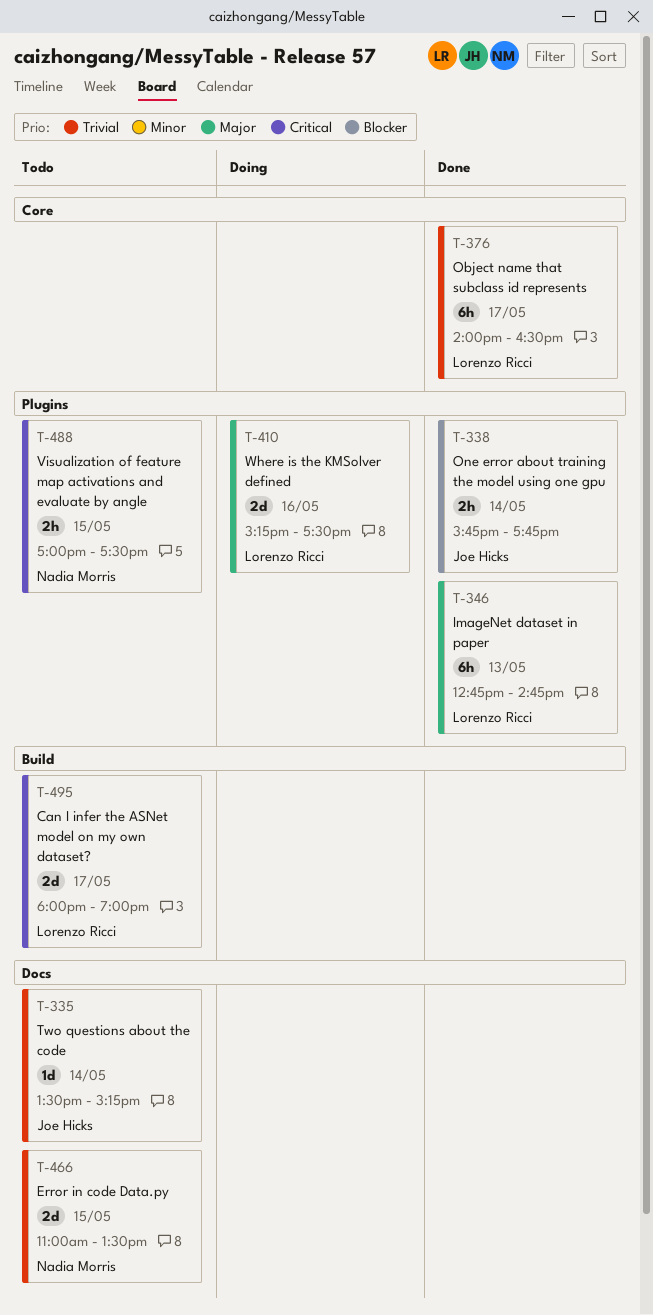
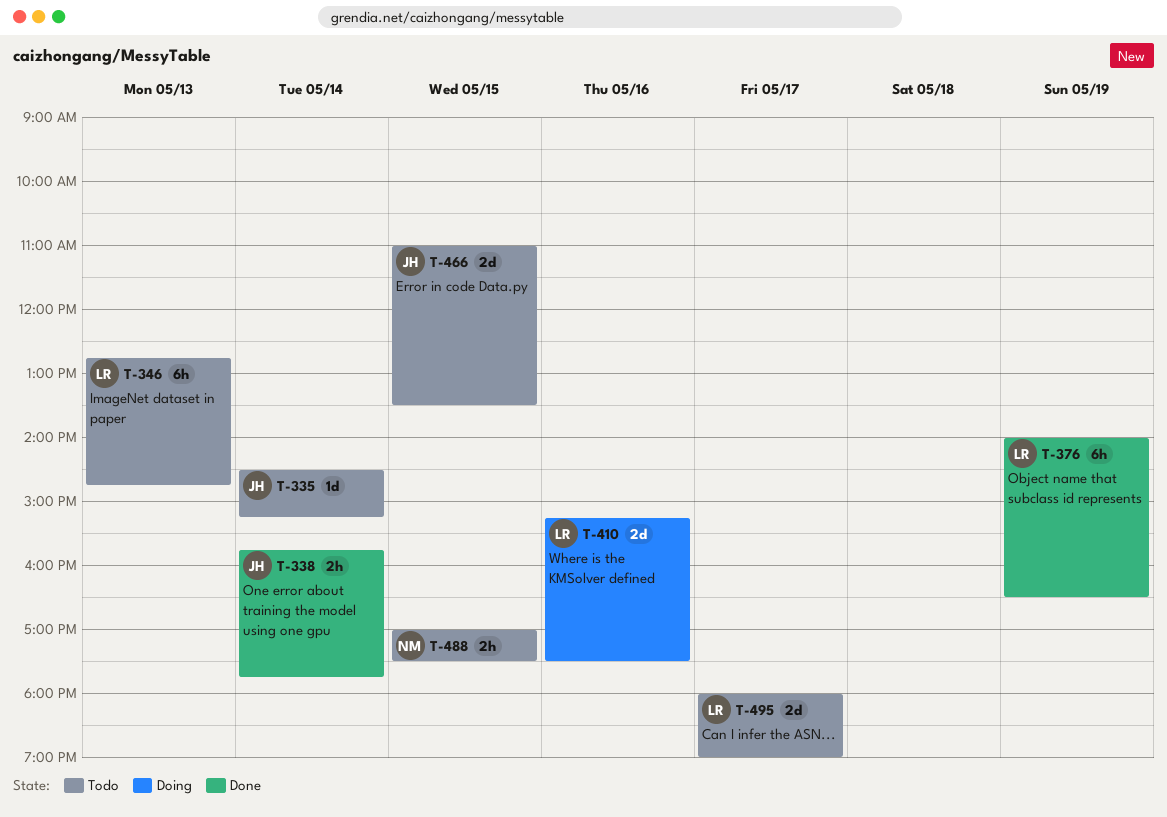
T-335, begins: 13:30 -> 14:30
T-346, status: Done -> Todo
T-376, day: May 17 -> May 19
T-466, owner: Nadia Morris -> Joe Hicks

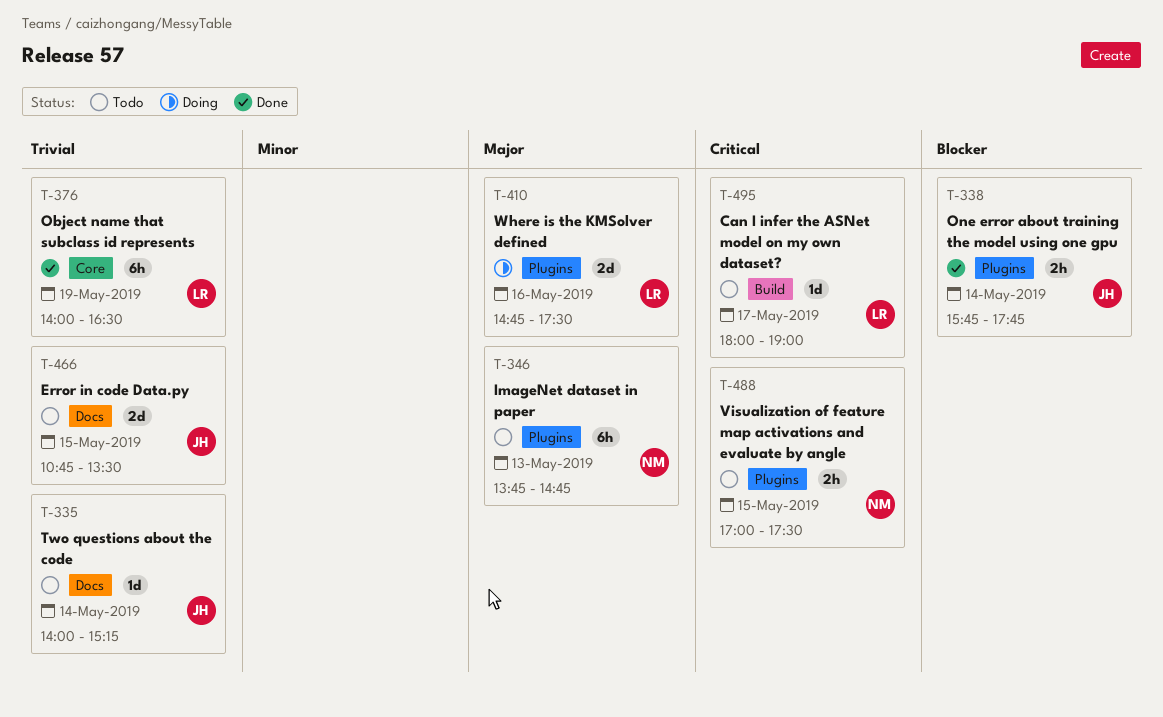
T-335, begins: 14:30 -> 14:00
T-346, owner: LR -> NM
T-346, begins: 12:45 -> 13:45
T-410, begins: 15:15 -> 14:45
T-466, begins: 11:00 -> 10:45
T-495, estimate: 2d -> 1d

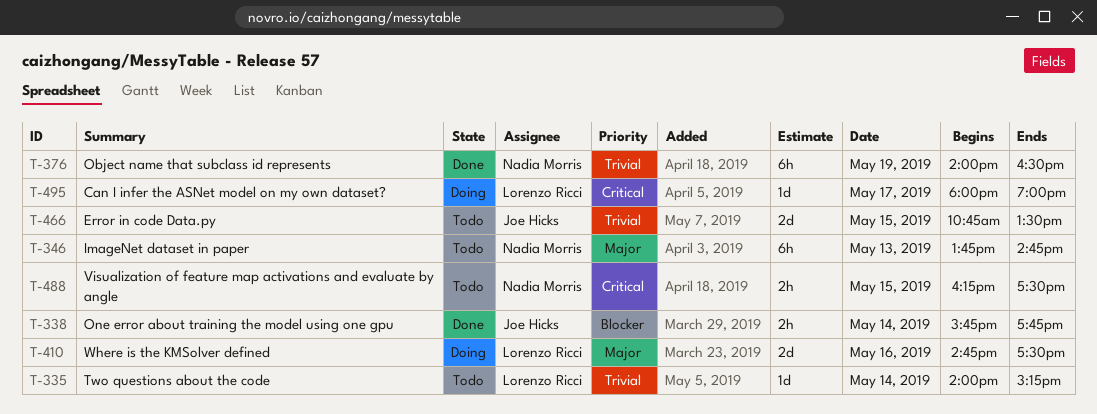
T-335, owner: Joe Hicks -> Lorenzo Ricci
T-376, owner: Lorenzo Ricci -> Nadia Morris
T-488, begins: 17:00 -> 16:15
T-495, status: Todo -> Doing

